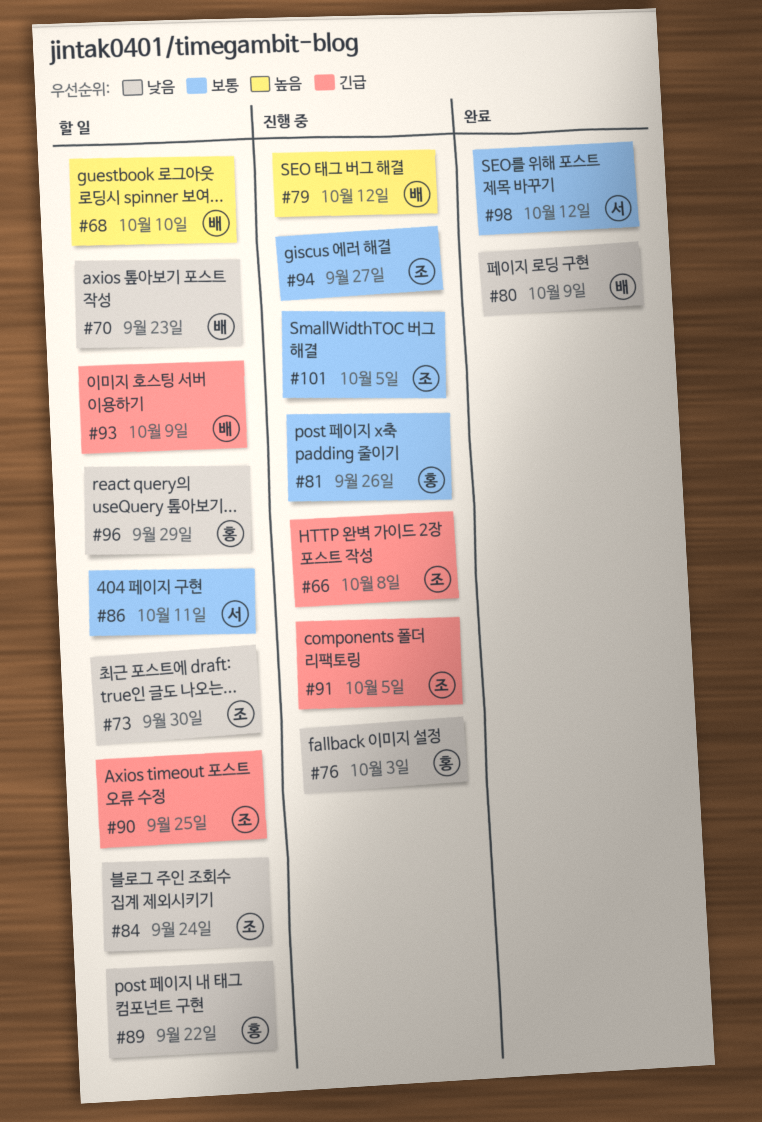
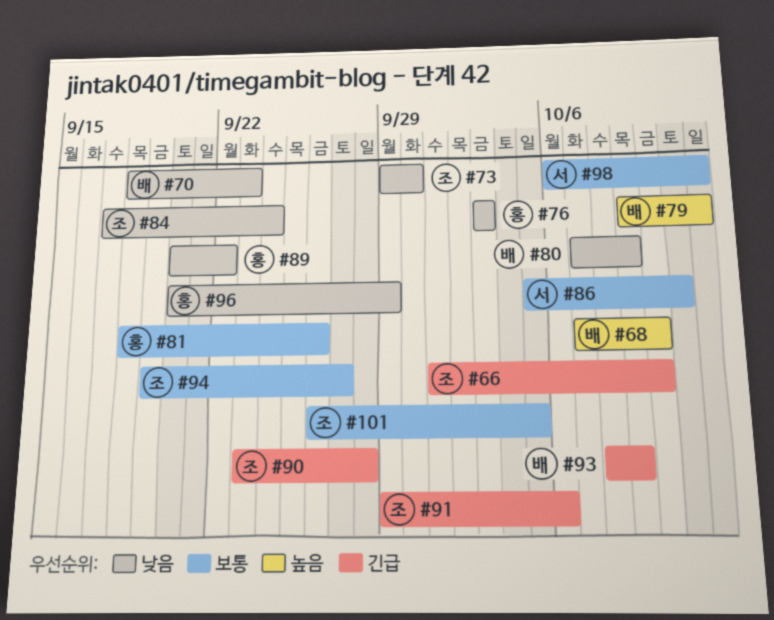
#66, due: Oct 8 -> Oct 10
#90, due: Sep 25 -> Sep 28
#91, due: Oct 5 -> Oct 6

